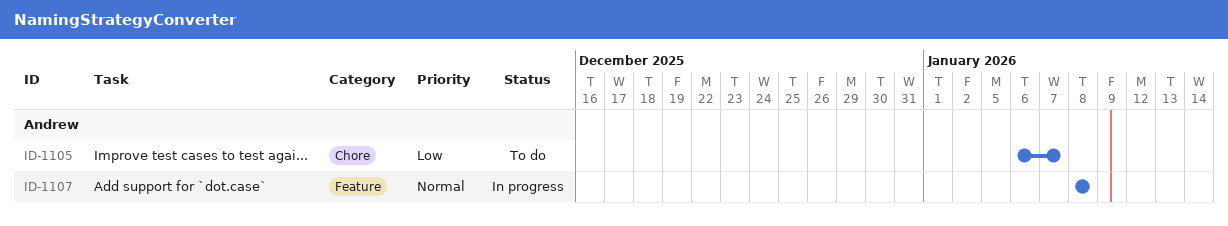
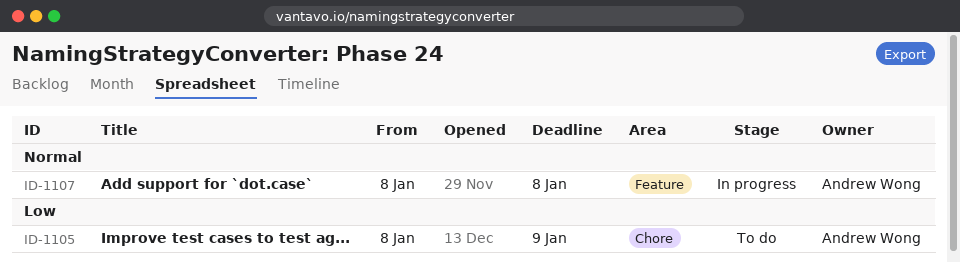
ID-1105, start: Jan 6 -> Jan 8
ID-1105, due: Jan 7 -> Jan 9

